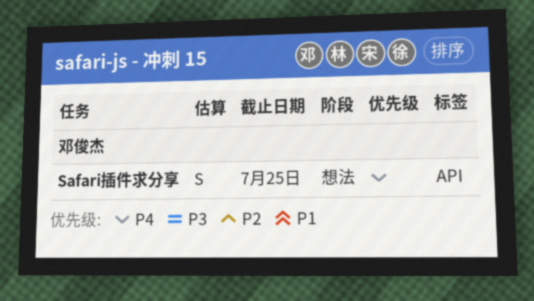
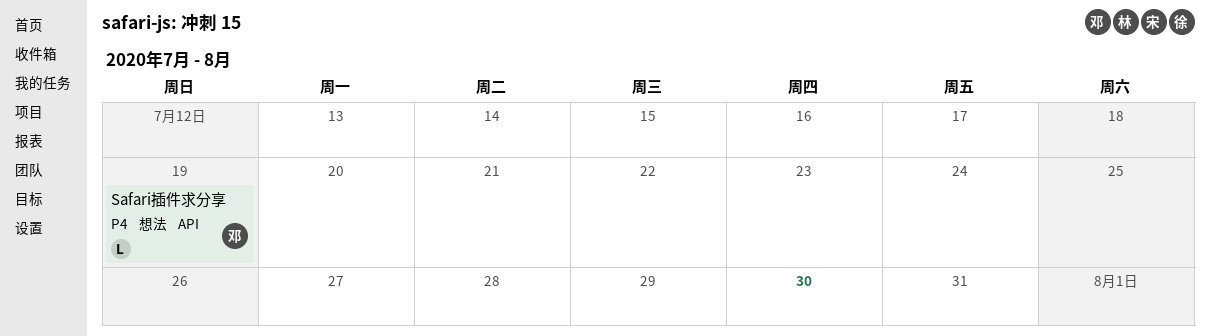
Safari插件求分享, estimate: S -> L
Safari插件求分享, due: Jul 25 -> Jul 19

